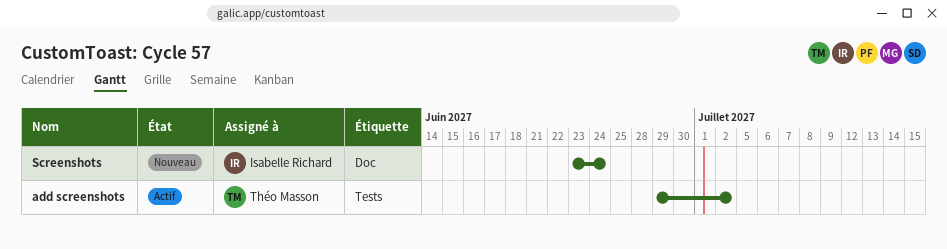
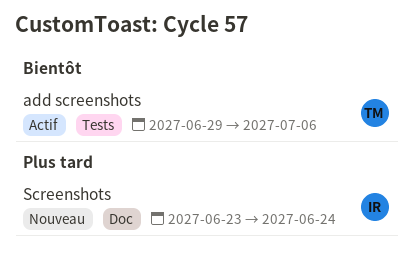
add screenshots, due: Jul 2 -> Jul 6

